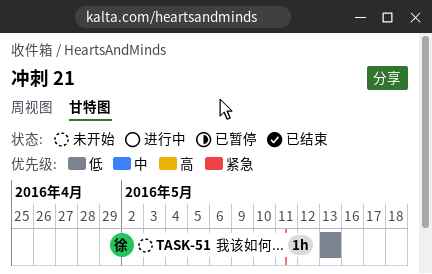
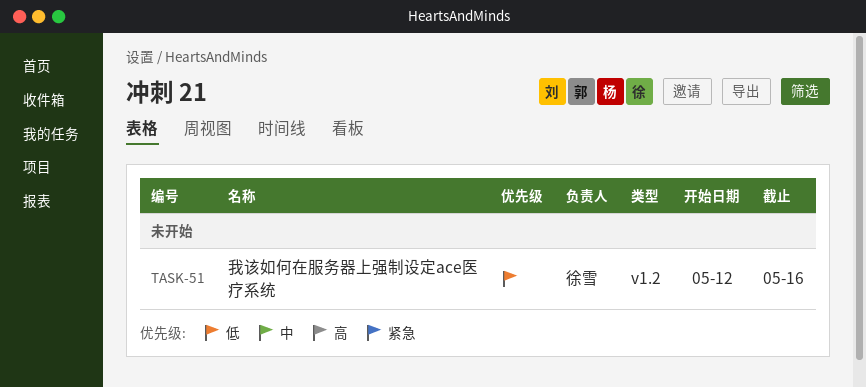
TASK-51, start: May 13 -> May 12
TASK-51, due: May 13 -> May 16

